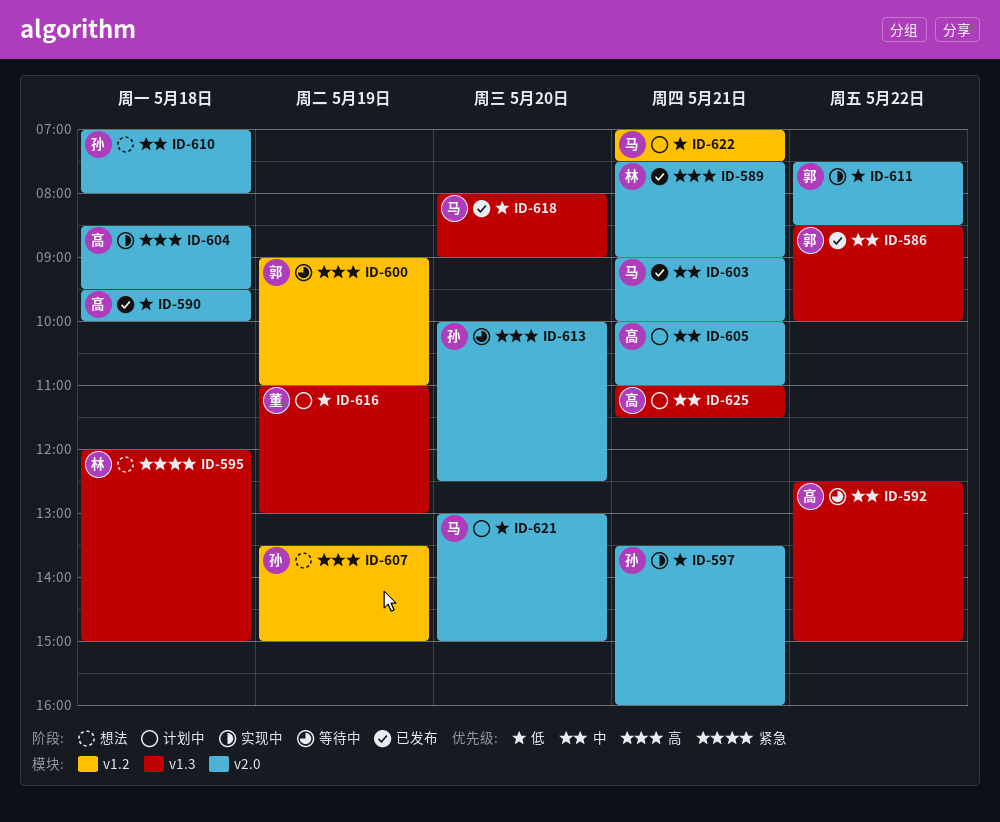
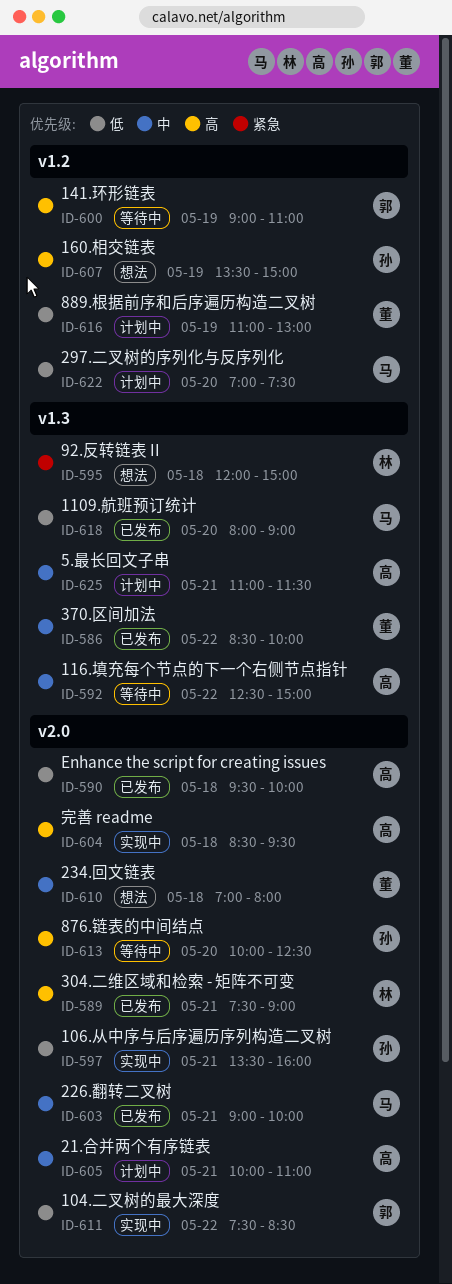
ID-586, owner: 郭 -> 董
ID-610, owner: 孙 -> 董
ID-616, label: v1.3 -> v1.2
ID-621: present -> none
ID-622, day: May 21 -> May 20

